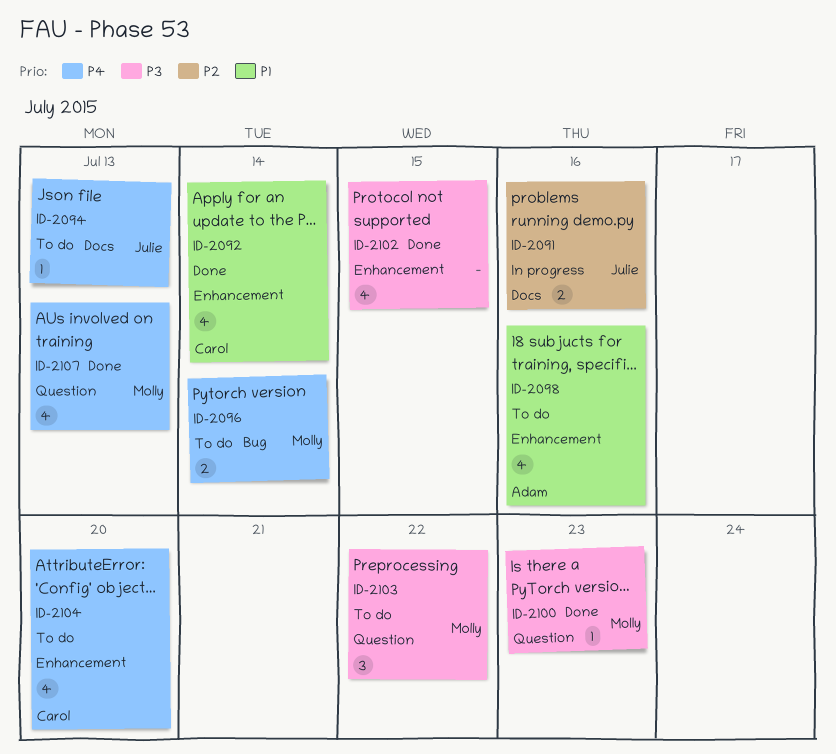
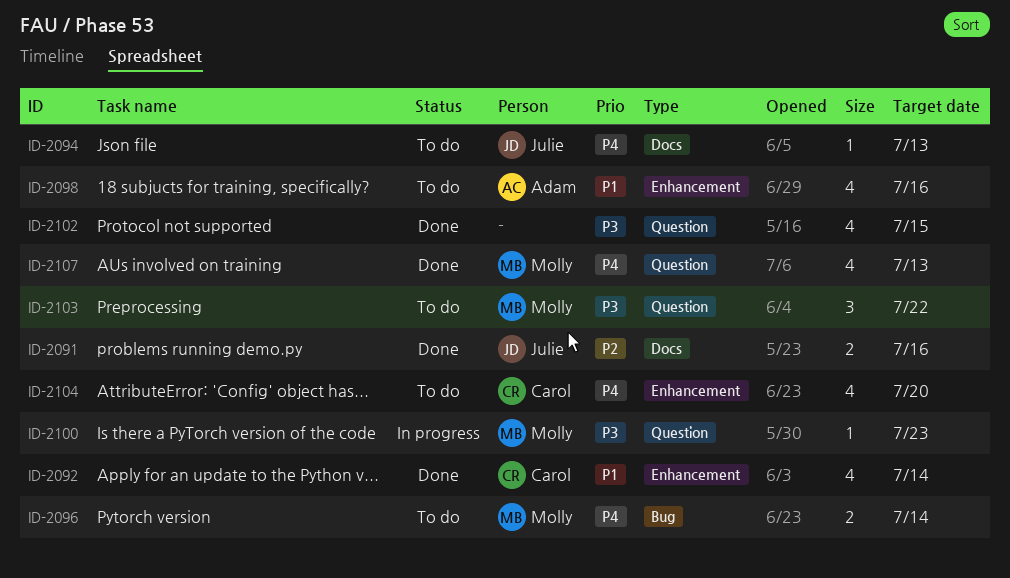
ID-2091, status: In progress -> Done
ID-2100, status: Done -> In progress
ID-2102, label: Enhancement -> Question

